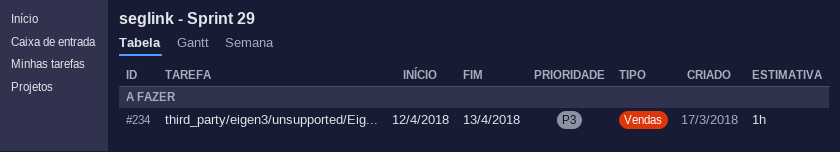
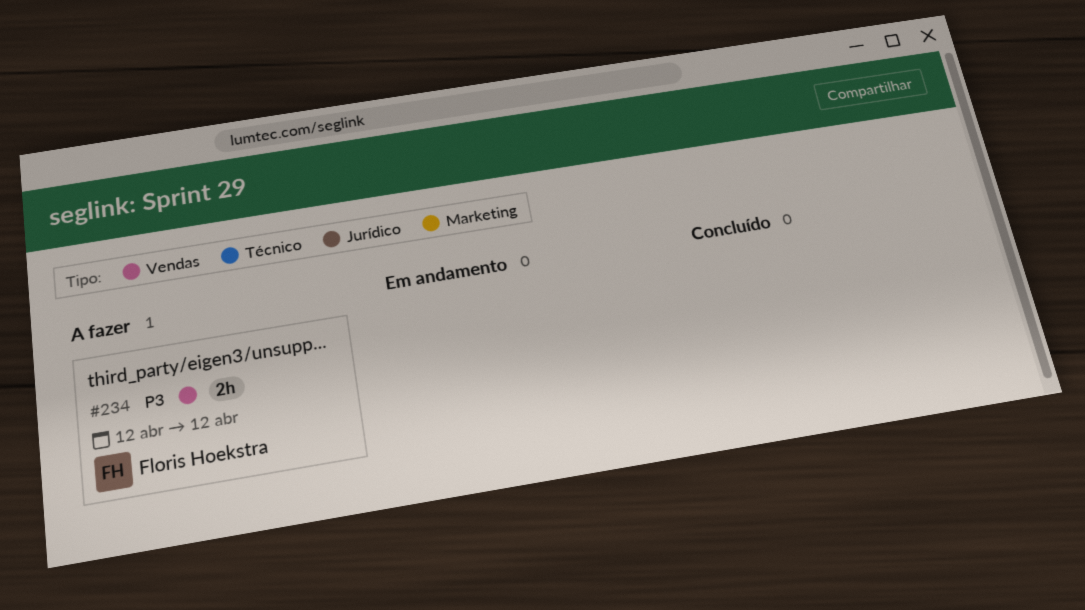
#234, estimate: 1h -> 2h
#234, due: Apr 13 -> Apr 12

